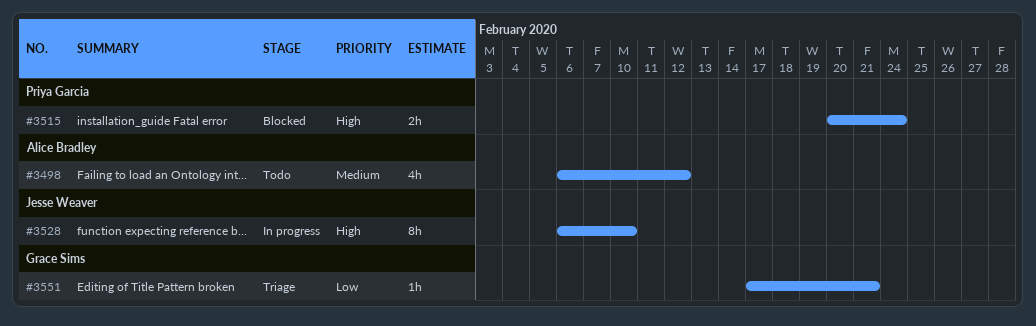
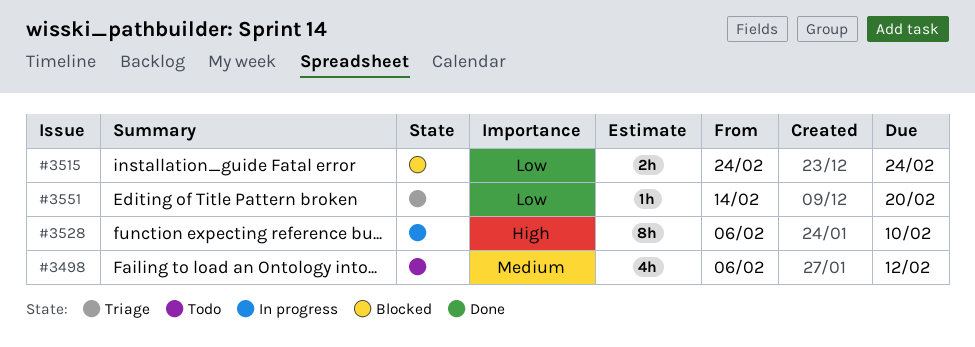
#3515, priority: High -> Low
#3515, start: Feb 20 -> Feb 24
#3551, start: Feb 17 -> Feb 14
#3551, due: Feb 21 -> Feb 20

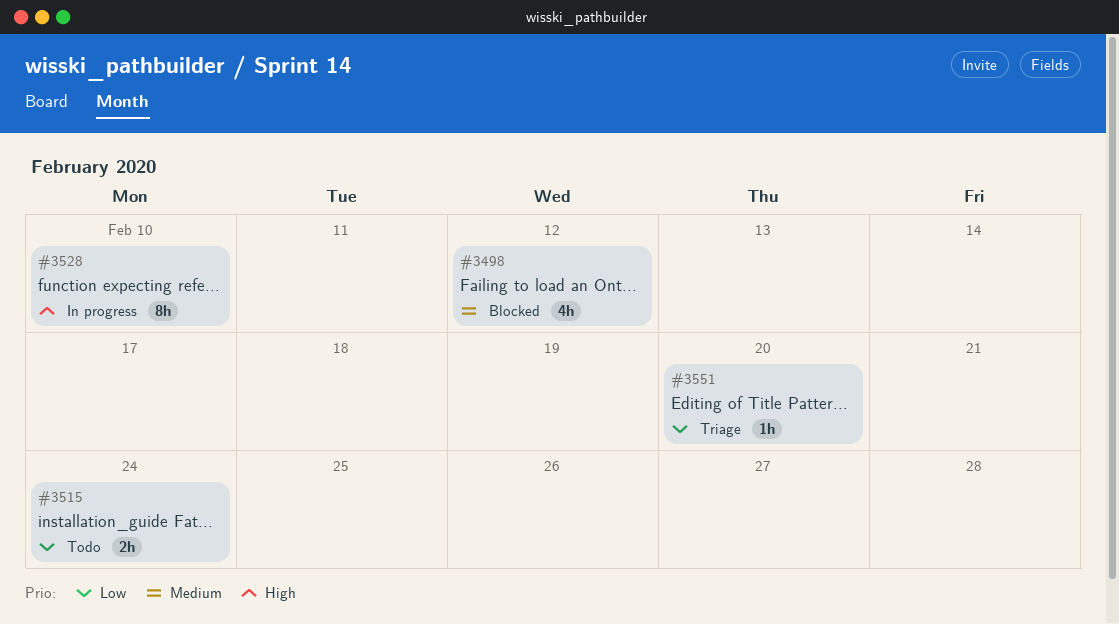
#3498, status: Todo -> Blocked
#3515, status: Blocked -> Todo

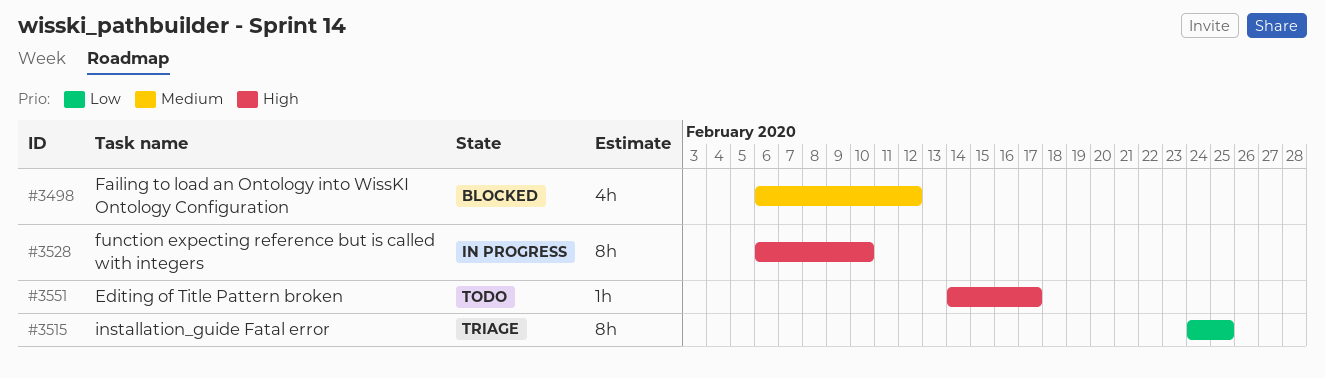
#3515, status: Todo -> Triage
#3515, estimate: 2h -> 8h
#3515, due: Feb 24 -> Feb 25
#3551, status: Triage -> Todo
#3551, priority: Low -> High
#3551, due: Feb 20 -> Feb 17

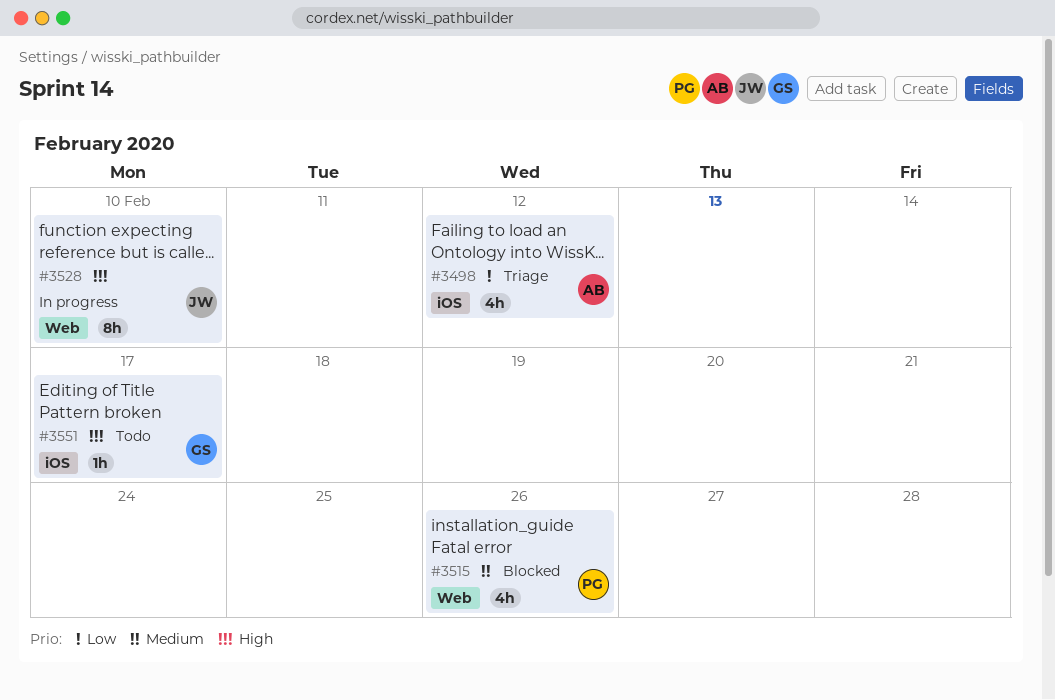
#3498, status: Blocked -> Triage
#3498, priority: Medium -> Low
#3515, status: Triage -> Blocked
#3515, priority: Low -> Medium
#3515, estimate: 8h -> 4h
#3515, due: Feb 25 -> Feb 26

